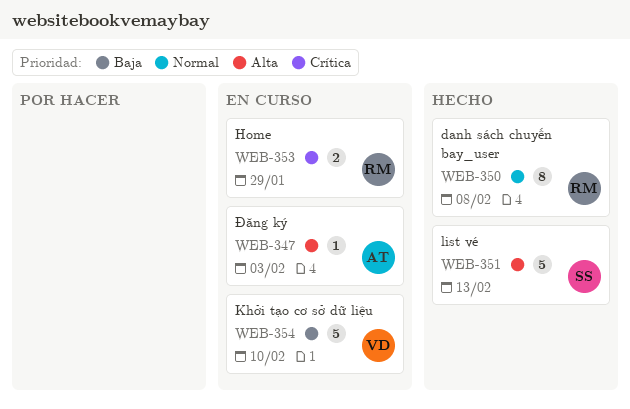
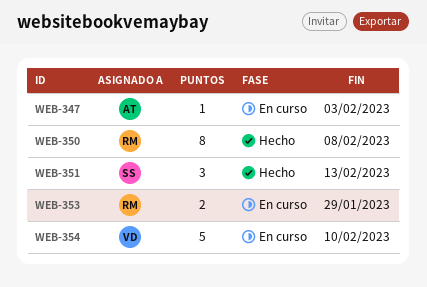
WEB-351, estimate: 5 -> 3

